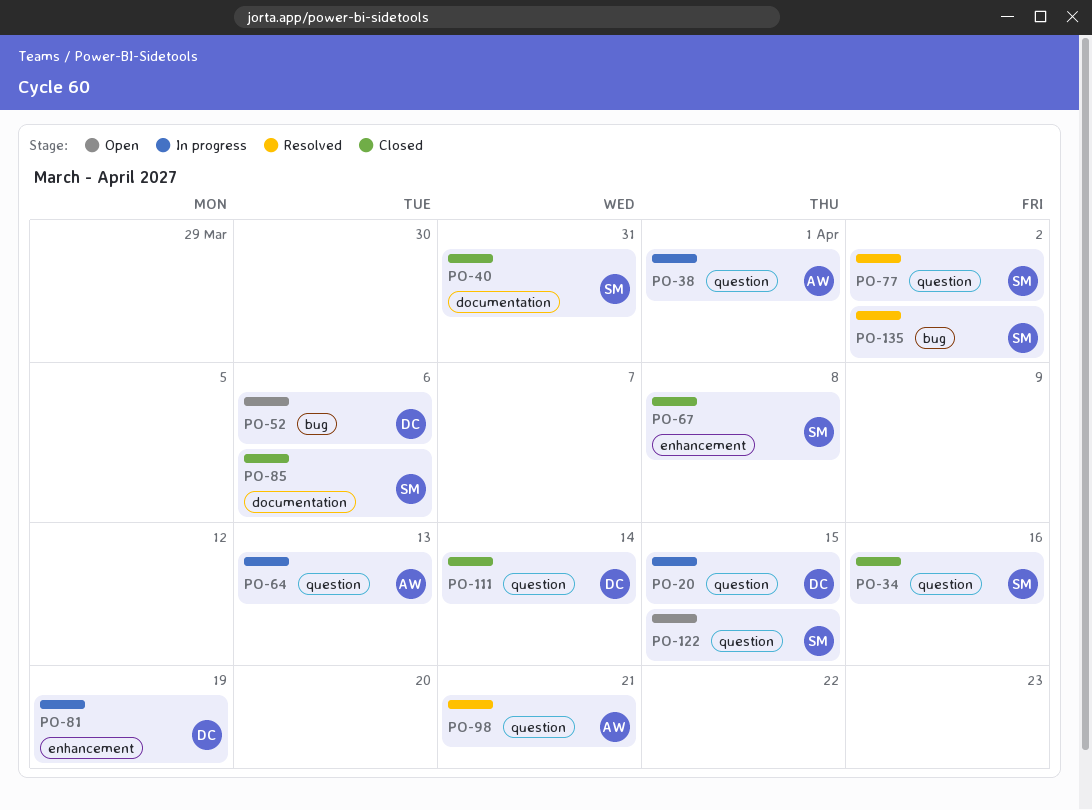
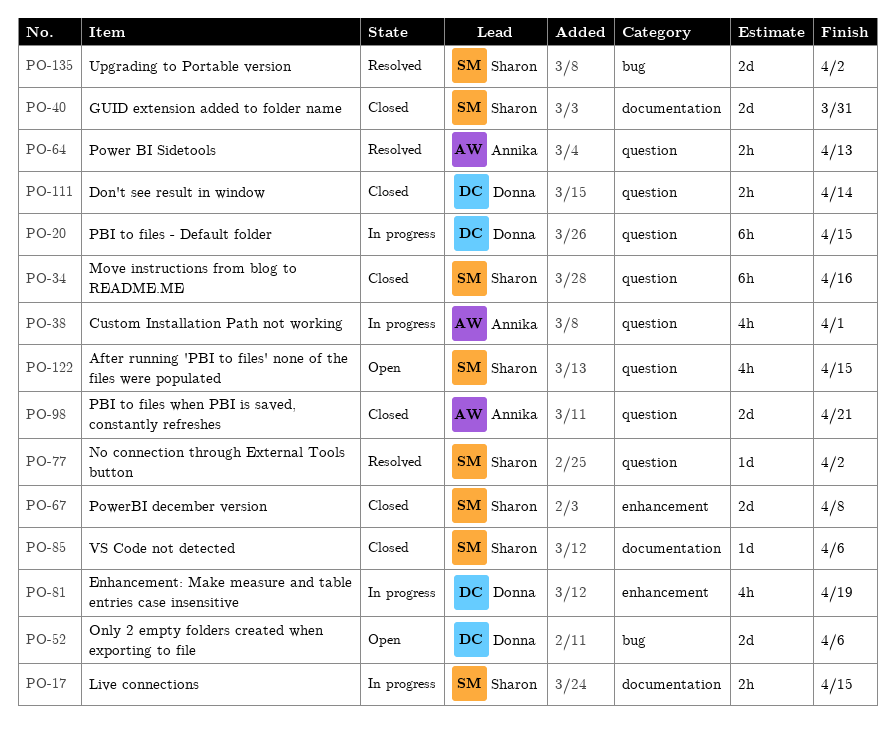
PO-17: none -> present
PO-64, status: In progress -> Resolved
PO-98, status: Resolved -> Closed

